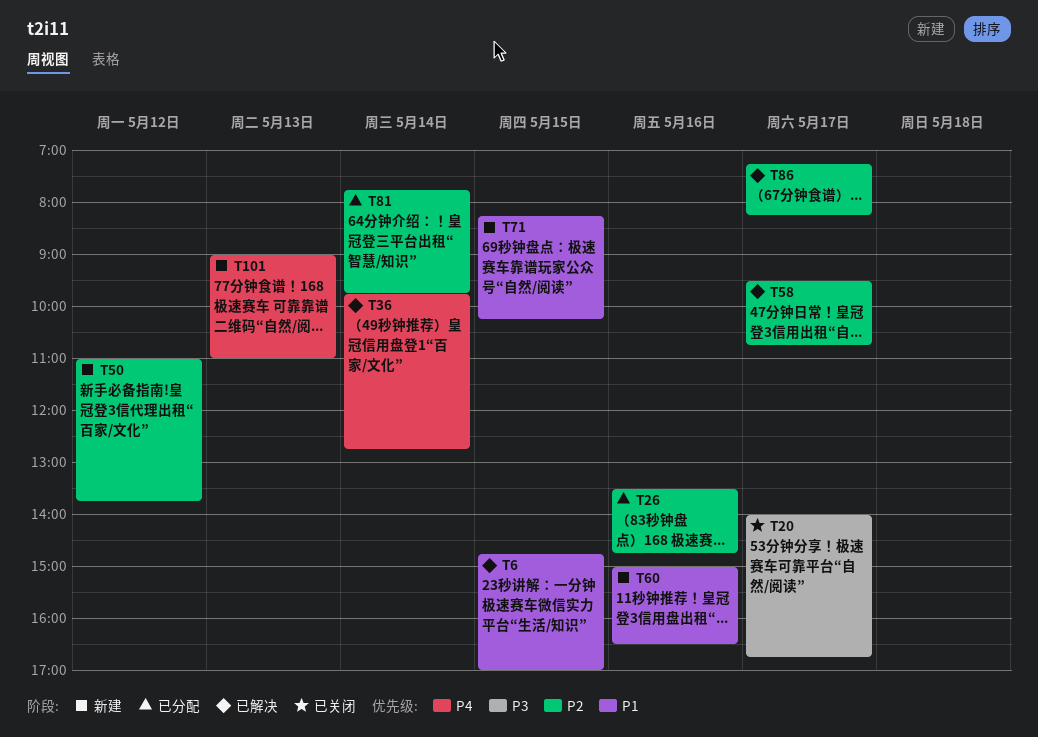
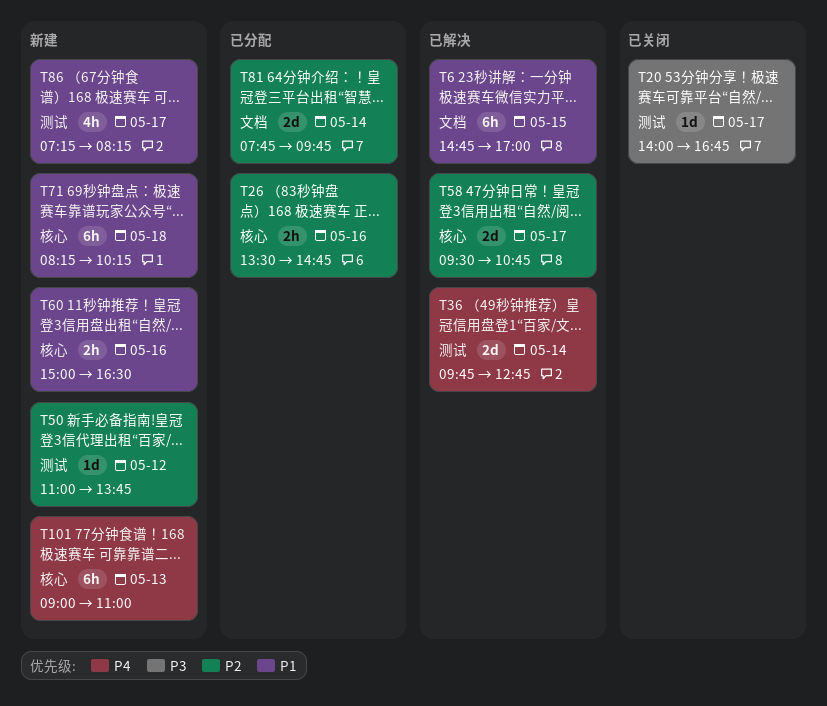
T71, day: May 15 -> May 18
T86, status: 已解决 -> 新建
T86, priority: P2 -> P1

